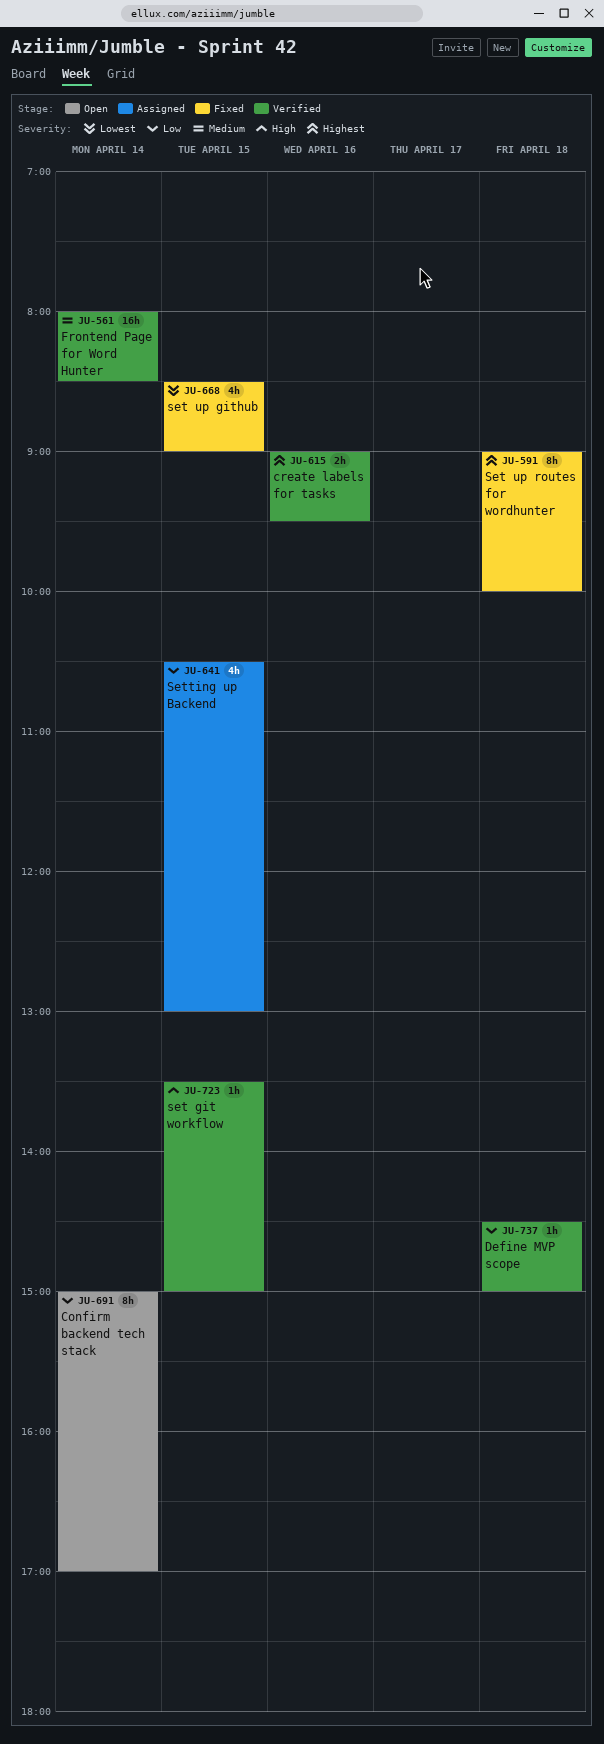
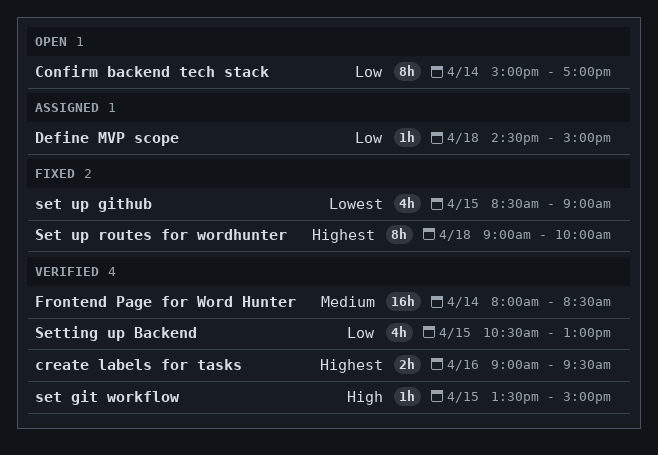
Define MVP scope, status: Verified -> Assigned
Setting up Backend, status: Assigned -> Verified

